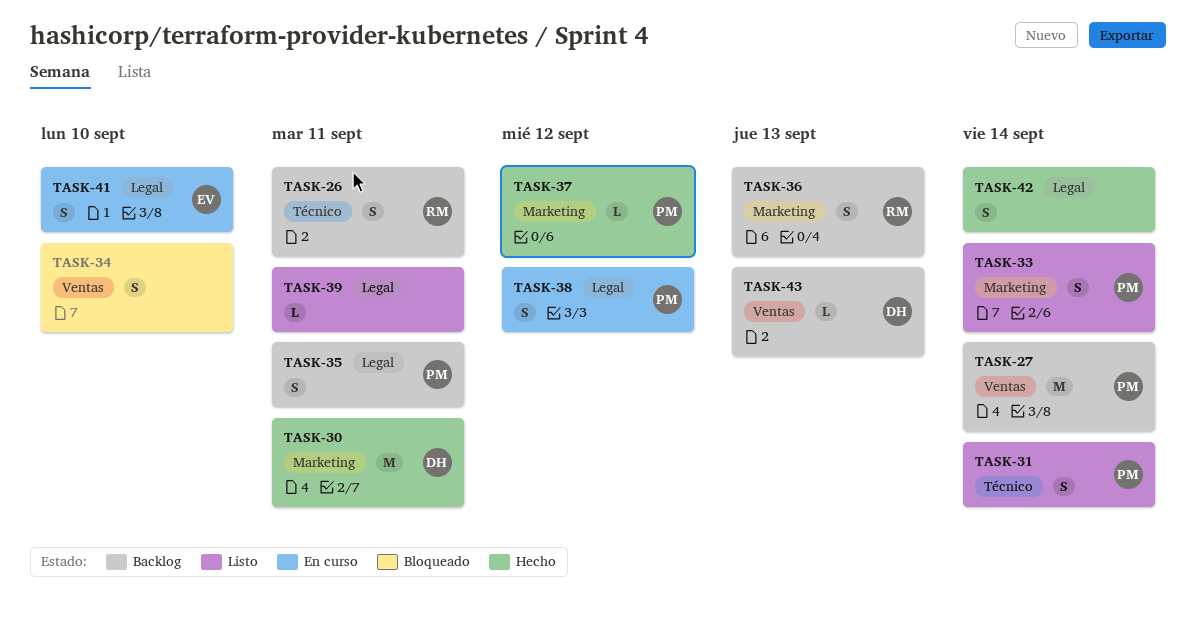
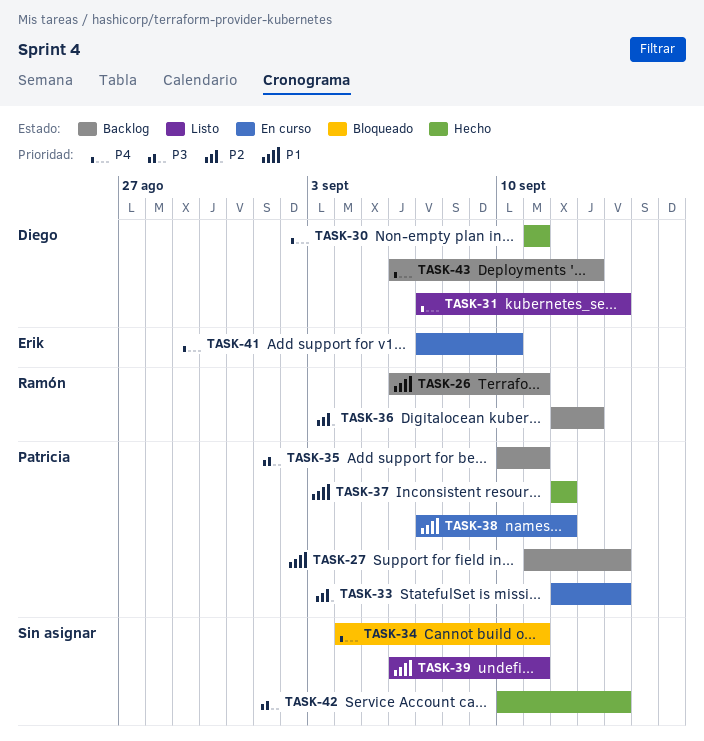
TASK-31, owner: Patricia -> Diego
TASK-33, status: Listo -> En curso
TASK-34, due: Sep 10 -> Sep 11

